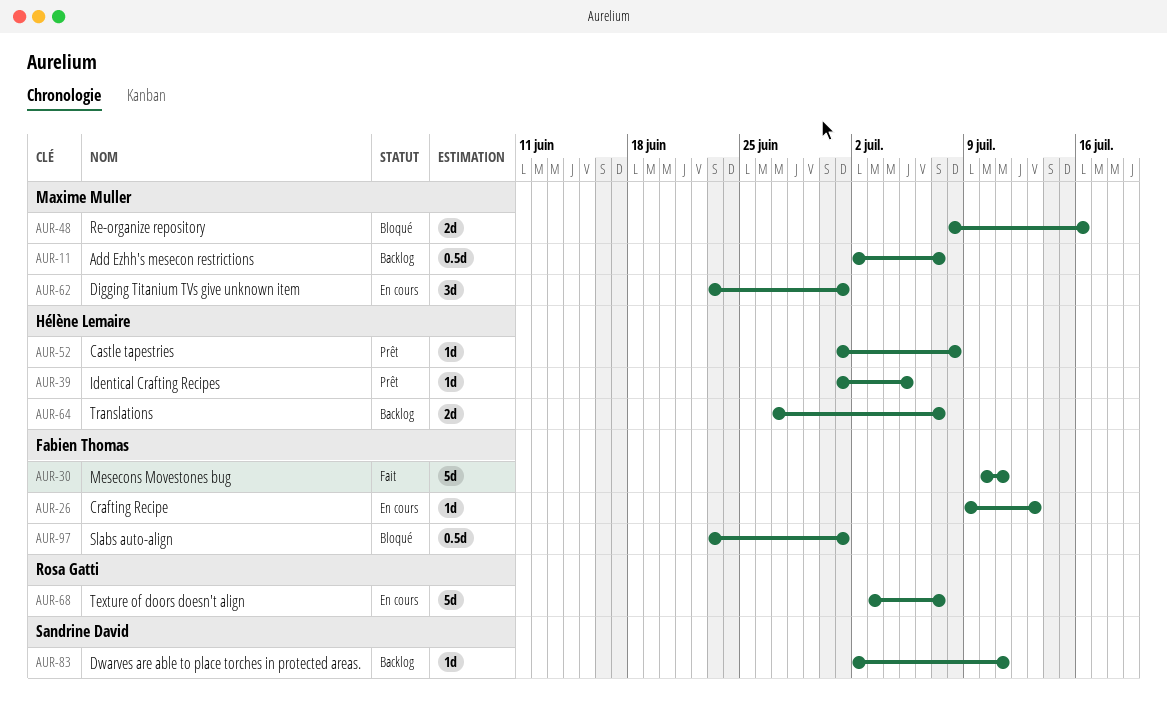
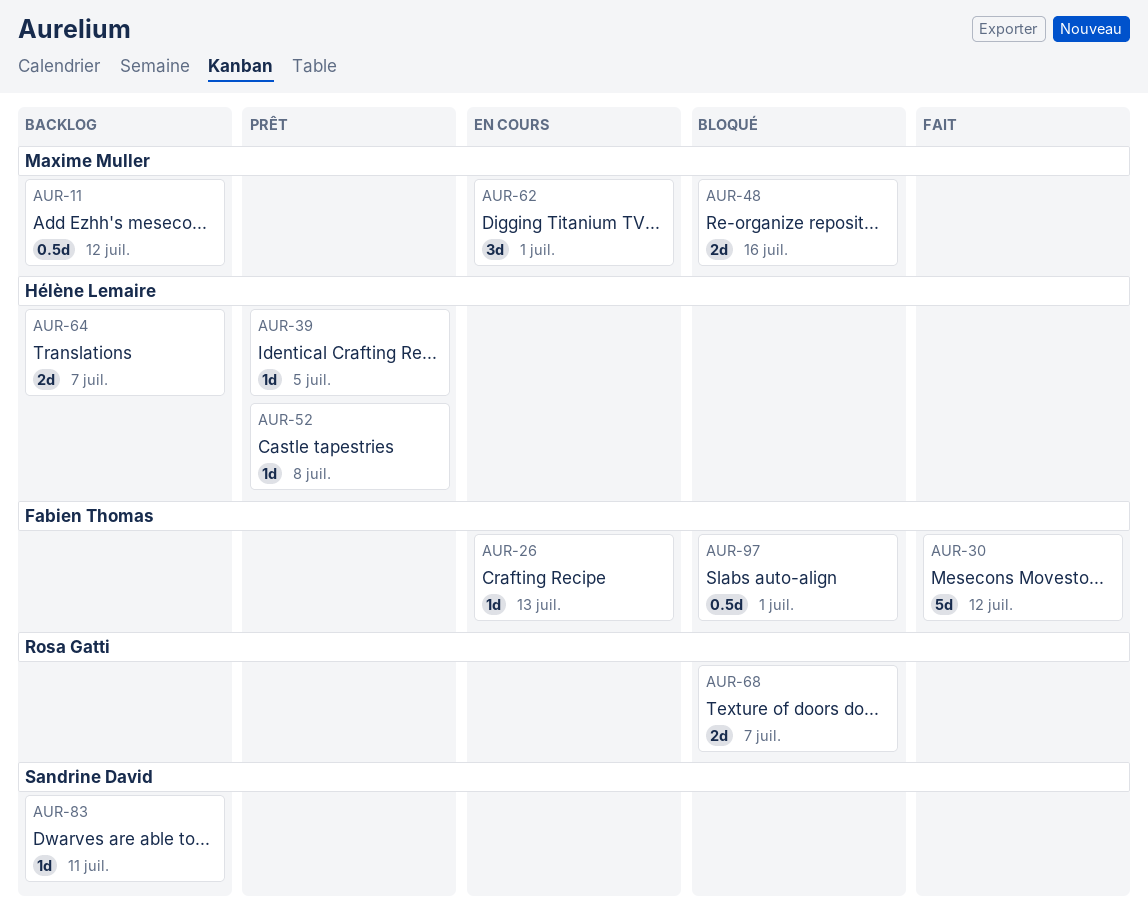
AUR-11, due: Jul 7 -> Jul 12
AUR-30, due: Jul 11 -> Jul 12
AUR-68, status: En cours -> Bloqué
AUR-68, estimate: 5d -> 2d

